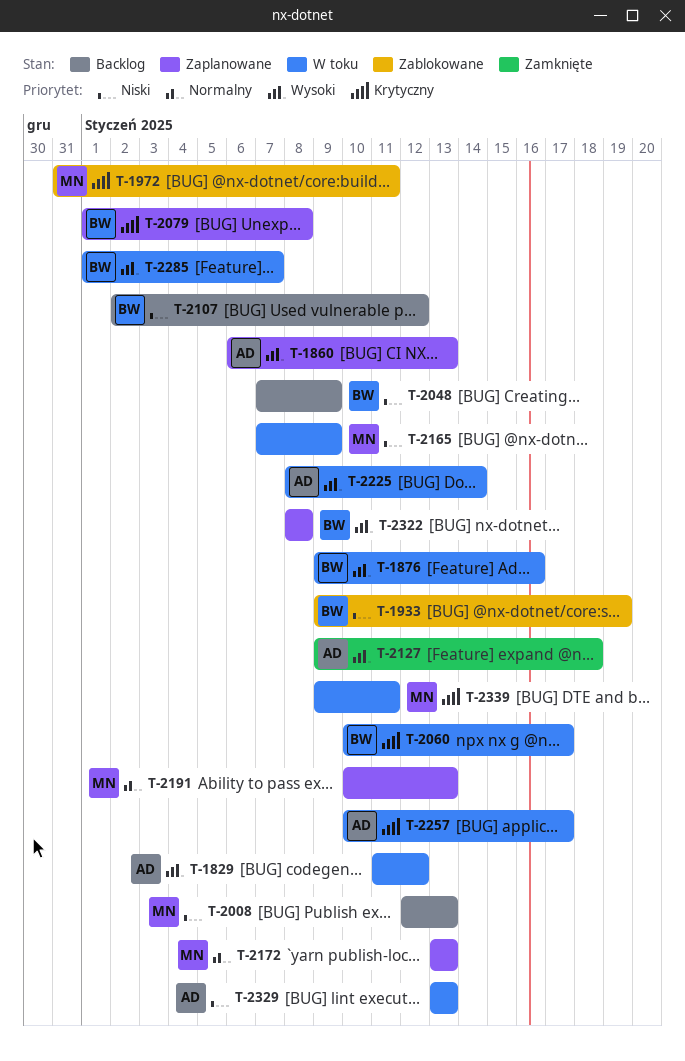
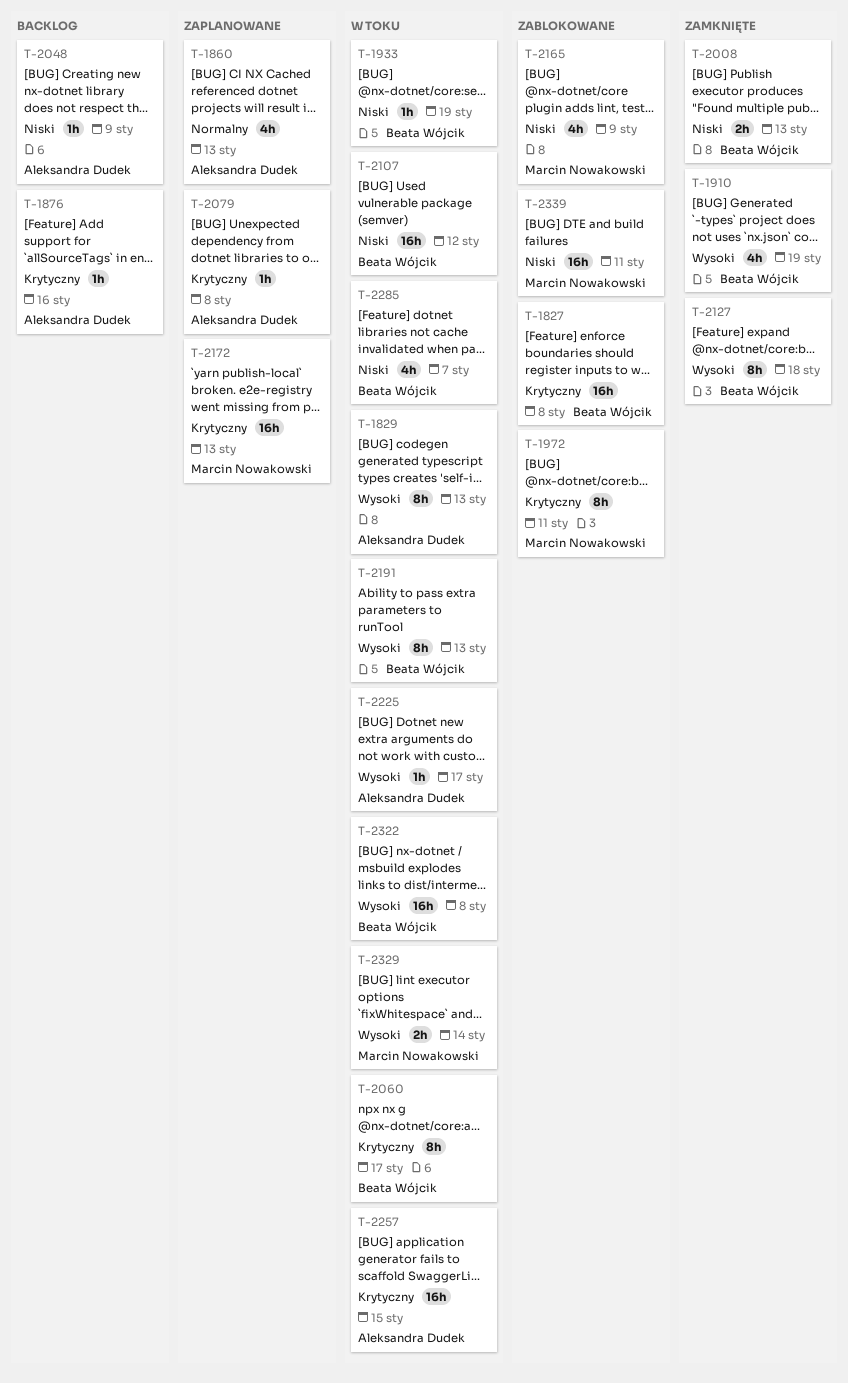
T-1827: none -> present
T-1829, due: Jan 12 -> Jan 13
T-1860, priority: Wysoki -> Normalny
T-1876, status: W toku -> Backlog
T-1876, owner: Beata Wójcik -> Aleksandra Dudek
T-1876, priority: Wysoki -> Krytyczny
T-1910: none -> present
T-1933, status: Zablokowane -> W toku
T-2008, status: Backlog -> Zamknięte
T-2008, owner: Marcin Nowakowski -> Beata Wójcik
T-2048, owner: Beata Wójcik -> Aleksandra Dudek
T-2079, owner: Beata Wójcik -> Aleksandra Dudek
T-2107, status: Backlog -> W toku
T-2127, owner: Aleksandra Dudek -> Beata Wójcik
T-2165, status: W toku -> Zablokowane
T-2172, priority: Normalny -> Krytyczny
T-2191, status: Zaplanowane -> W toku
T-2191, owner: Marcin Nowakowski -> Beata Wójcik
T-2191, priority: Normalny -> Wysoki
T-2225, due: Jan 14 -> Jan 17
T-2257, due: Jan 17 -> Jan 15
T-2285, priority: Wysoki -> Niski
T-2322, status: Zaplanowane -> W toku
T-2329, owner: Aleksandra Dudek -> Marcin Nowakowski
T-2329, priority: Niski -> Wysoki
T-2329, due: Jan 13 -> Jan 14
T-2339, status: W toku -> Zablokowane
T-2339, priority: Krytyczny -> Niski

